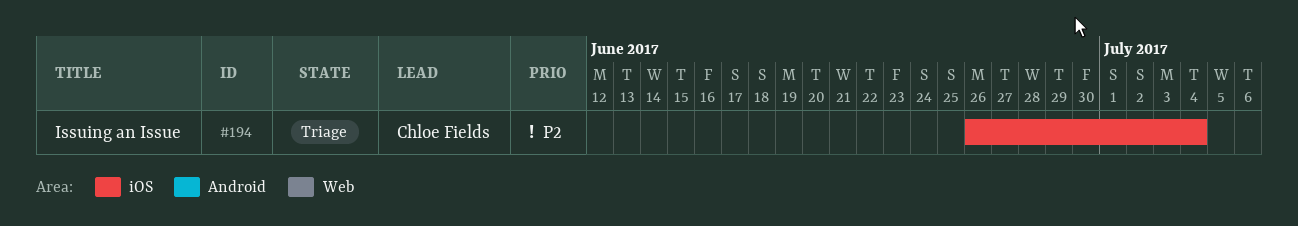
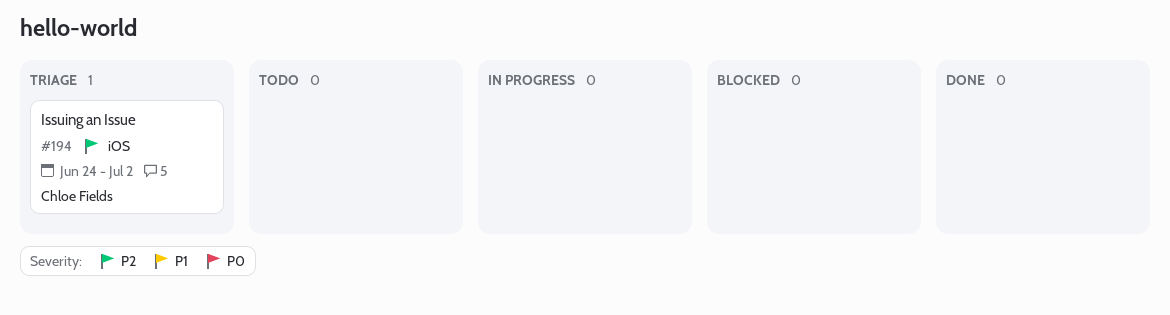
#194, start: Jun 26 -> Jun 24
#194, due: Jul 4 -> Jul 2

